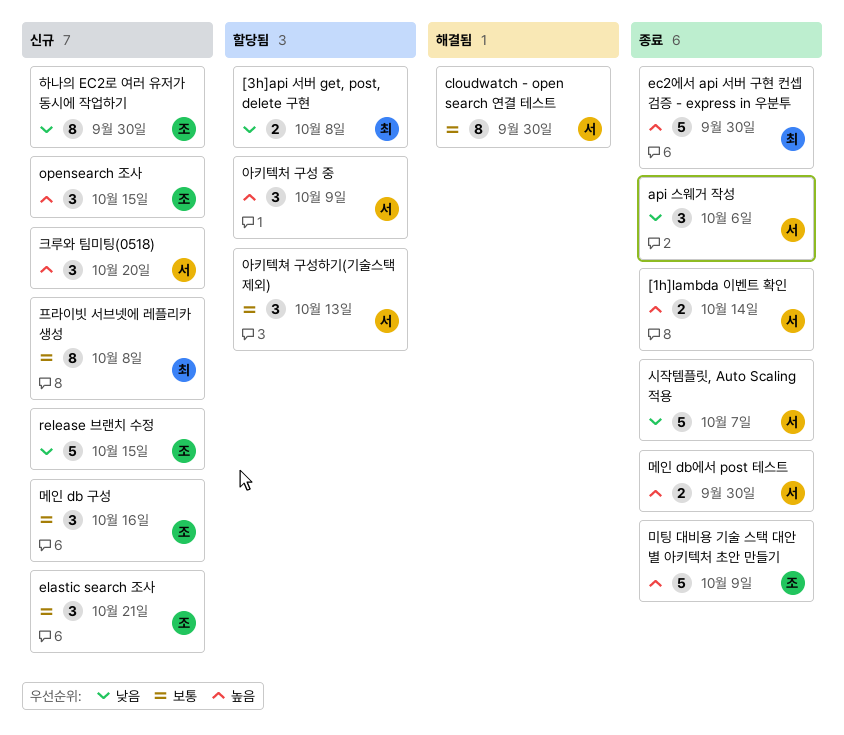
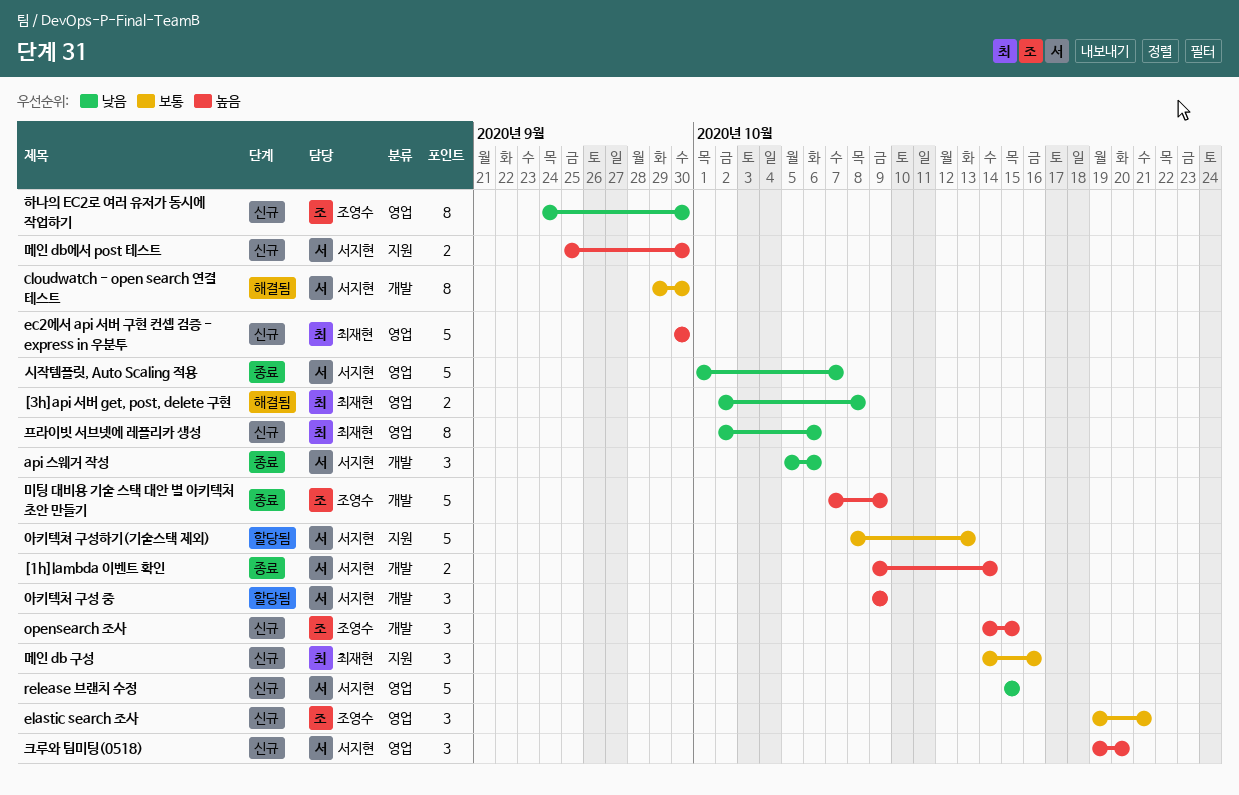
[3h]api 서버 get, post, delete 구현, status: 할당됨 -> 해결됨
ec2에서 api 서버 구현 컨셉 검증 - express in 우분투, status: 종료 -> 신규
release 브랜치 수정, owner: 조영수 -> 서지현
메인 db 구성, owner: 조영수 -> 최재현
메인 db에서 post 테스트, status: 종료 -> 신규
아키텍쳐 구성하기(기술스택 제외), estimate: 3 -> 5
프라이빗 서브넷에 레플리카 생성, priority: 보통 -> 낮음
프라이빗 서브넷에 레플리카 생성, due: Oct 8 -> Oct 6

